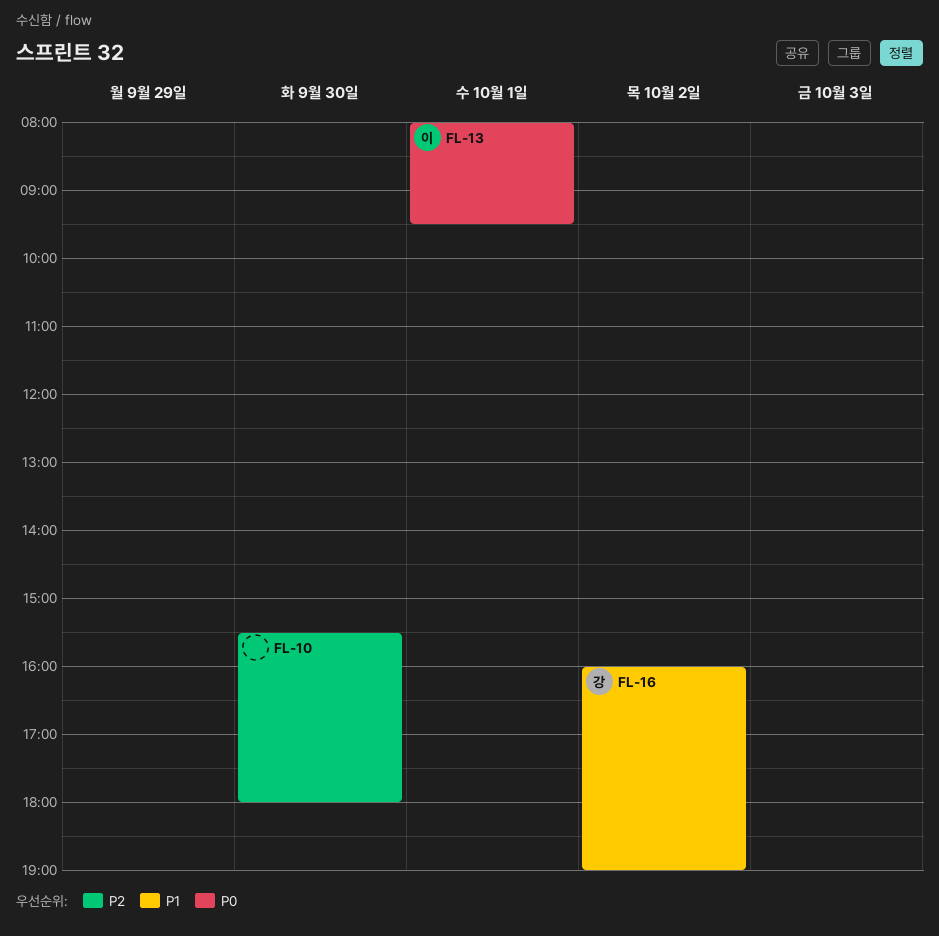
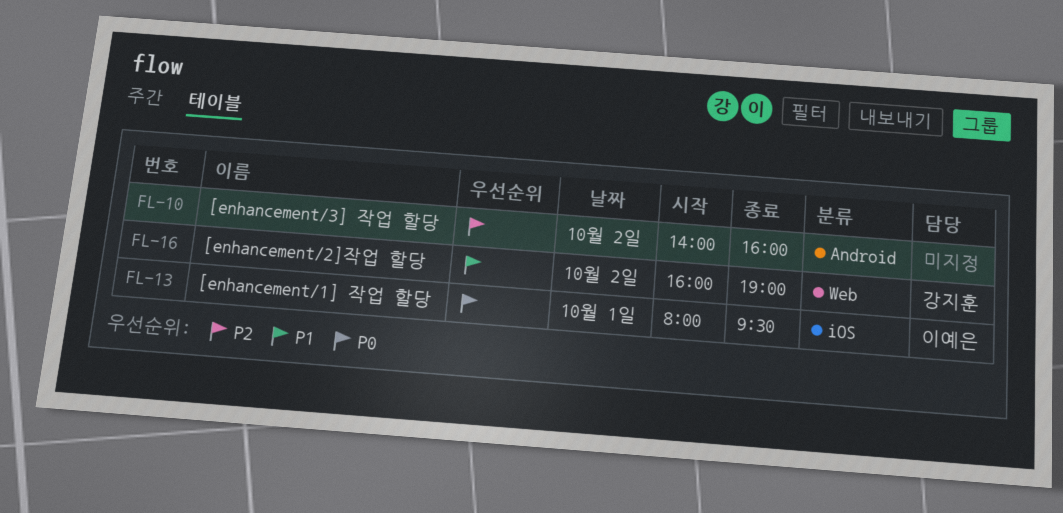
FL-10, day: Sep 30 -> Oct 2
FL-10, begins: 15:30 -> 14:00
FL-10, ends: 18:00 -> 16:00

